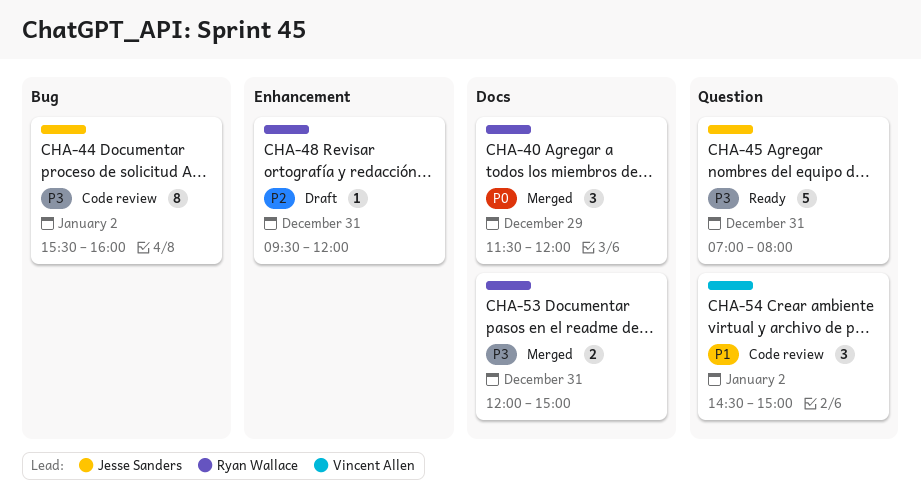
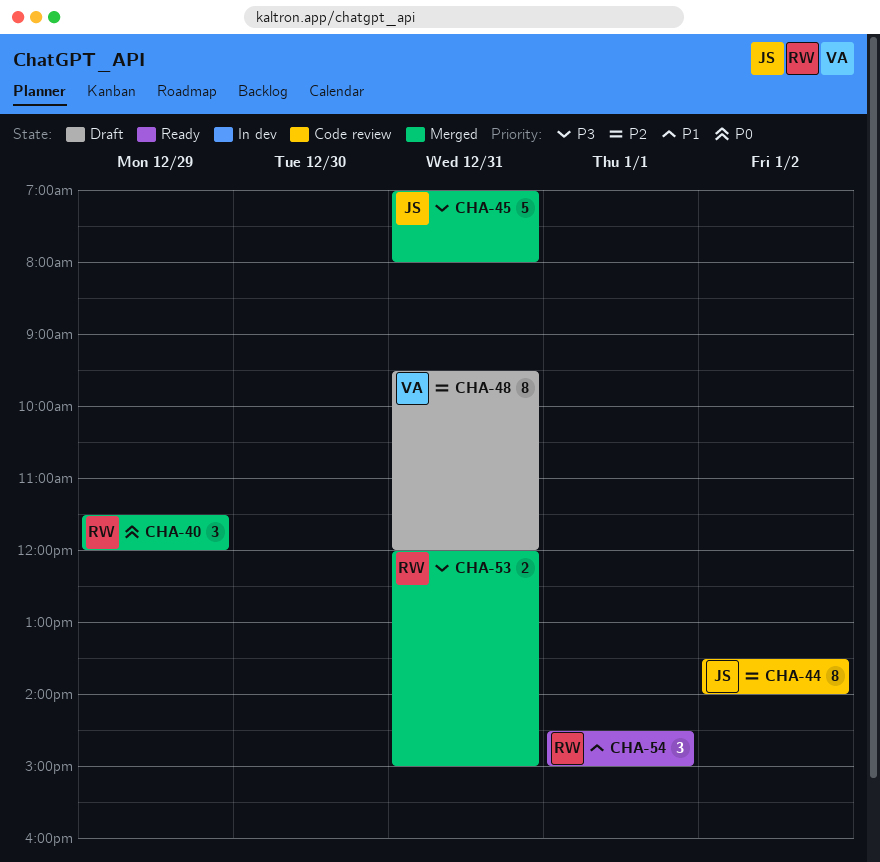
CHA-44, priority: P3 -> P2
CHA-44, begins: 15:30 -> 13:30
CHA-44, ends: 16:00 -> 14:00
CHA-45, status: Ready -> Merged
CHA-48, owner: Ryan Wallace -> Vincent Allen
CHA-48, estimate: 1 -> 8
CHA-54, status: Code review -> Ready
CHA-54, owner: Vincent Allen -> Ryan Wallace
CHA-54, day: Jan 2 -> Jan 1

